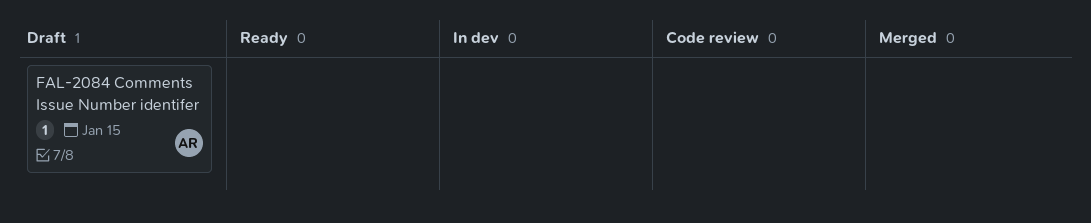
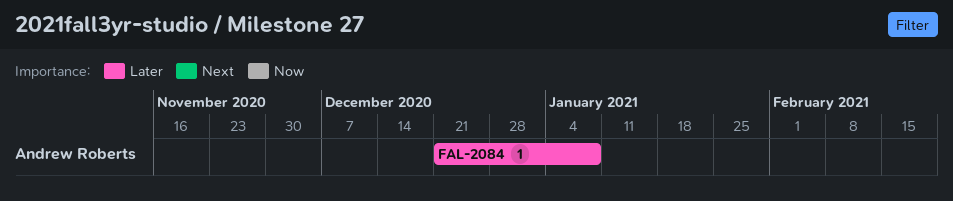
FAL-2084, due: Jan 15 -> Jan 8

